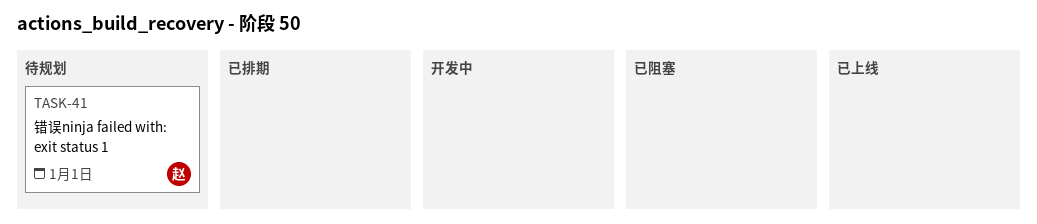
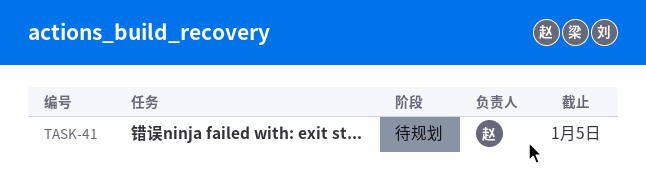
TASK-41, due: Jan 1 -> Jan 5

